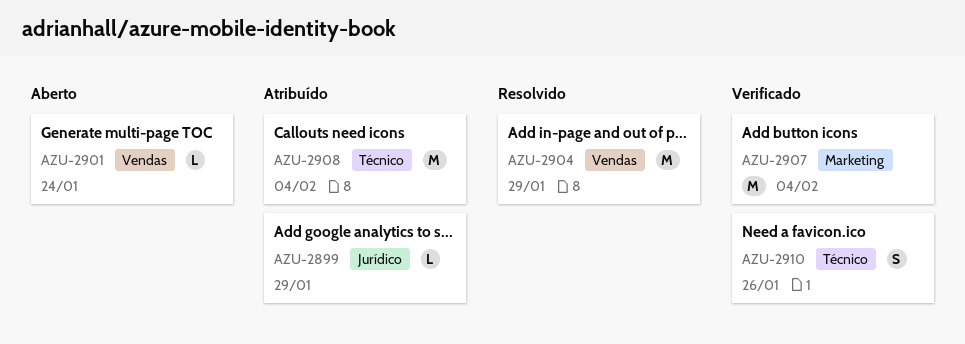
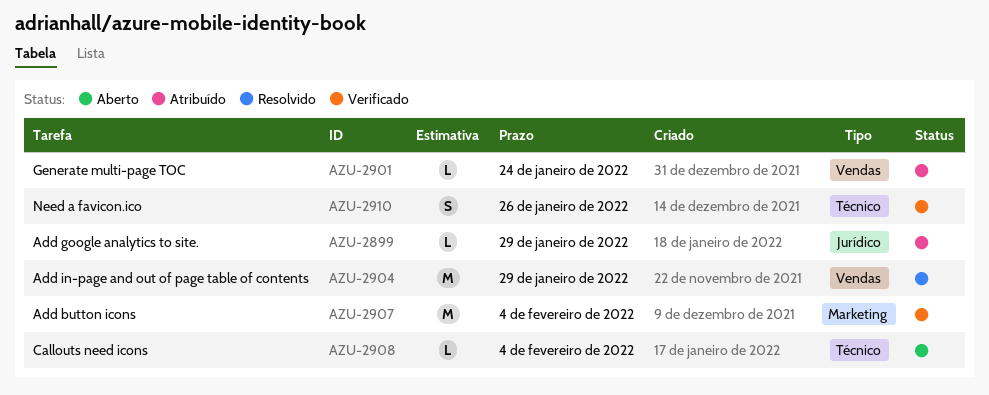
AZU-2901, status: Aberto -> Atribuído
AZU-2908, status: Atribuído -> Aberto
AZU-2908, estimate: M -> L

